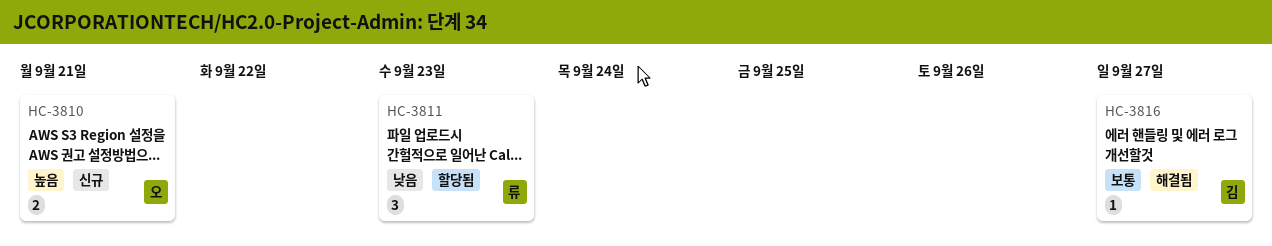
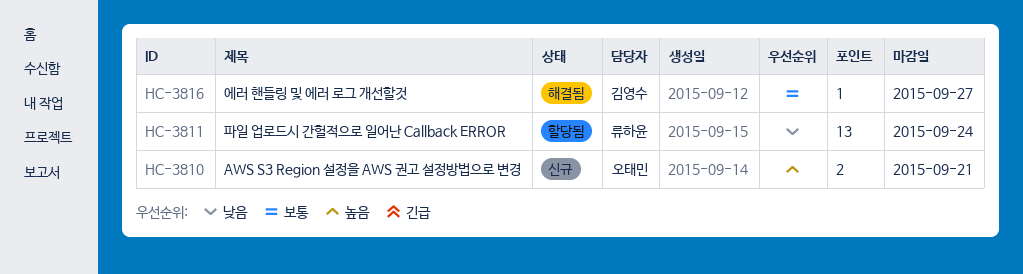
HC-3811, estimate: 3 -> 13
HC-3811, due: Sep 23 -> Sep 24

